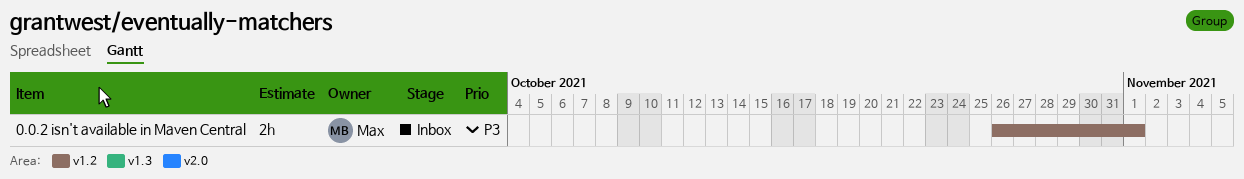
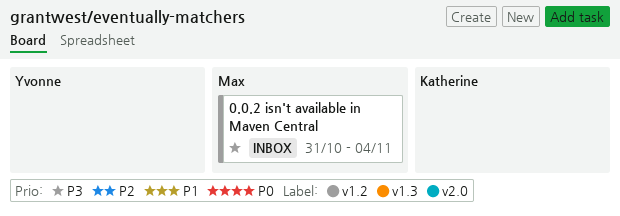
0.0.2 isn't available in Maven Central, start: Oct 26 -> Oct 31
0.0.2 isn't available in Maven Central, due: Nov 1 -> Nov 4

